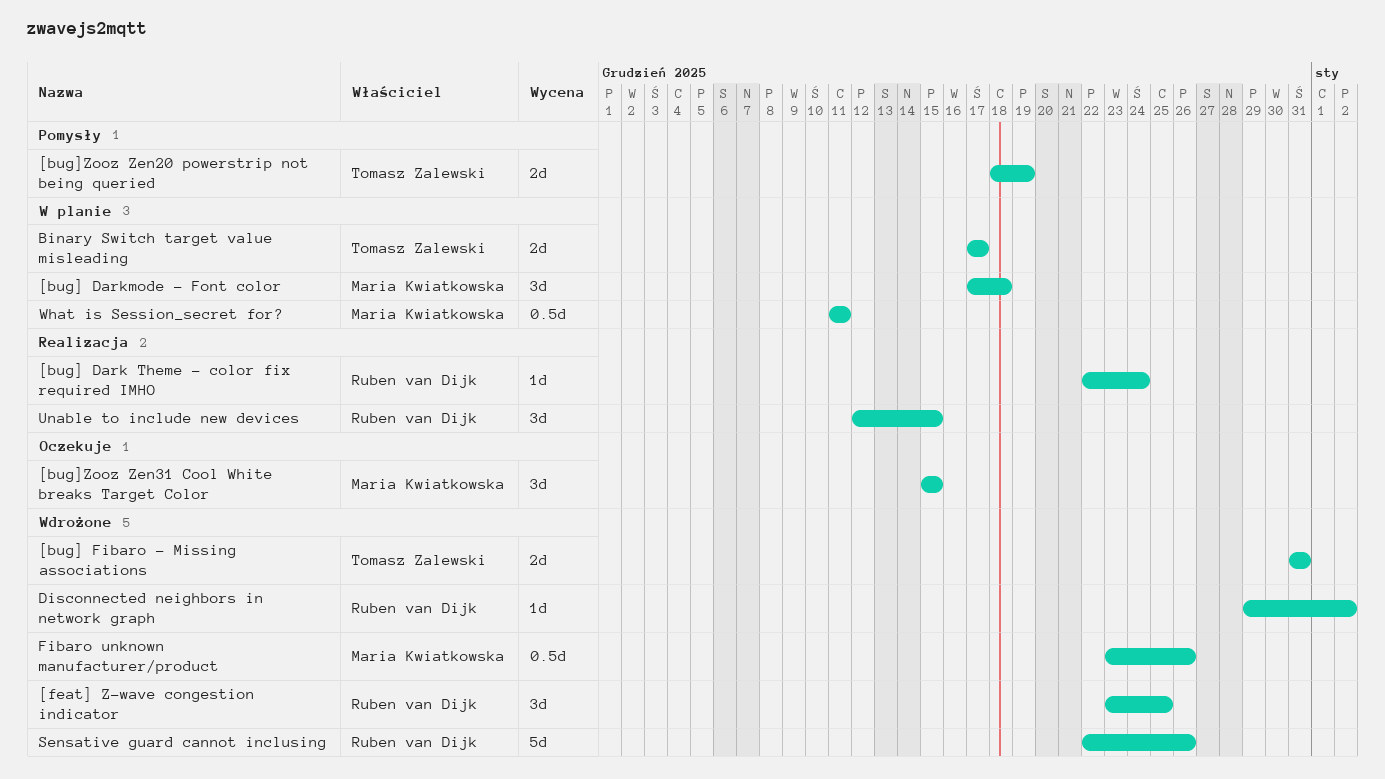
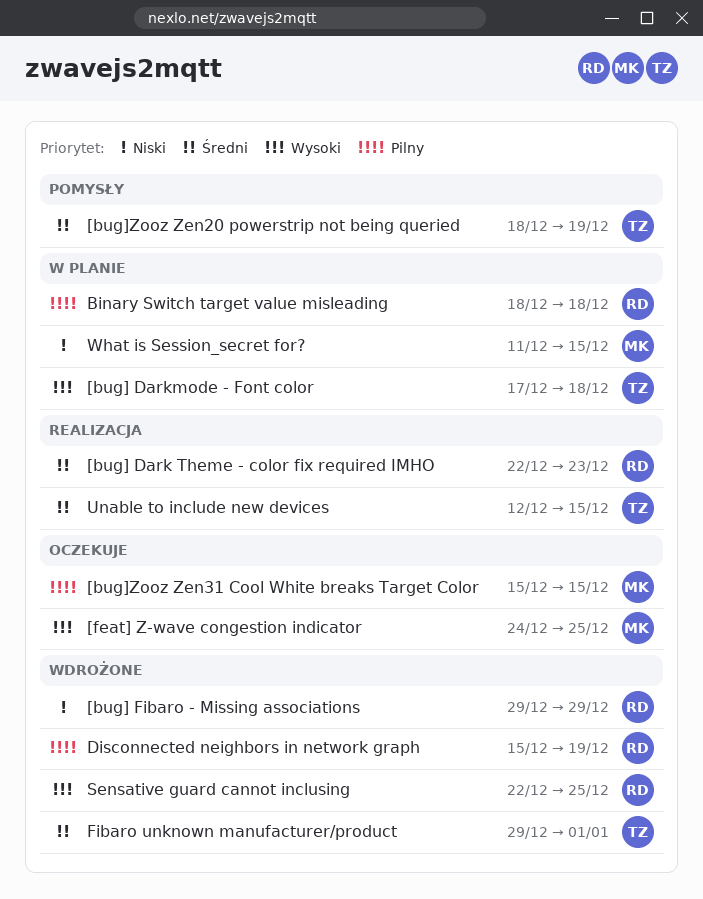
[bug] Dark Theme - color fix required IMHO, due: Dec 24 -> Dec 23
[bug] Darkmode - Font color, owner: Maria Kwiatkowska -> Tomasz Zalewski
[bug] Fibaro - Missing associations, owner: Tomasz Zalewski -> Ruben van Dijk
[bug] Fibaro - Missing associations, start: Dec 31 -> Dec 29
[bug] Fibaro - Missing associations, due: Dec 31 -> Dec 29
[feat] Z-wave congestion indicator, status: Wdrożone -> Oczekuje
[feat] Z-wave congestion indicator, owner: Ruben van Dijk -> Maria Kwiatkowska
[feat] Z-wave congestion indicator, start: Dec 23 -> Dec 24
Binary Switch target value misleading, owner: Tomasz Zalewski -> Ruben van Dijk
Binary Switch target value misleading, start: Dec 17 -> Dec 18
Binary Switch target value misleading, due: Dec 17 -> Dec 18
Disconnected neighbors in network graph, start: Dec 29 -> Dec 15
Disconnected neighbors in network graph, due: Jan 2 -> Dec 19
Fibaro unknown manufacturer/product, owner: Maria Kwiatkowska -> Tomasz Zalewski
Fibaro unknown manufacturer/product, start: Dec 23 -> Dec 29
Fibaro unknown manufacturer/product, due: Dec 26 -> Jan 1
Sensative guard cannot inclusing, due: Dec 26 -> Dec 25
Unable to include new devices, owner: Ruben van Dijk -> Tomasz Zalewski
What is Session_secret for?, due: Dec 11 -> Dec 15

